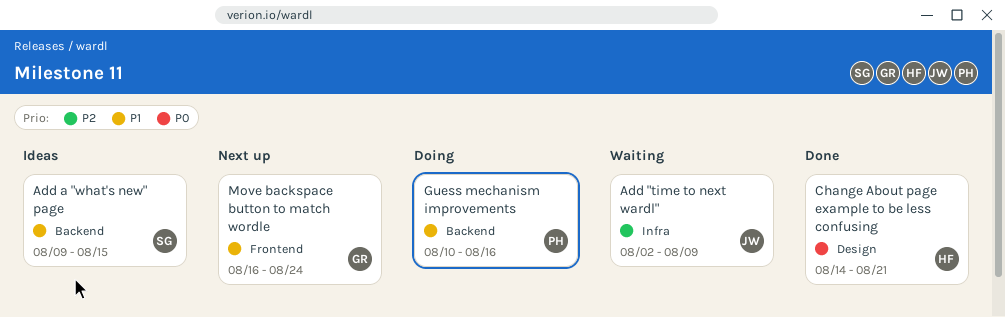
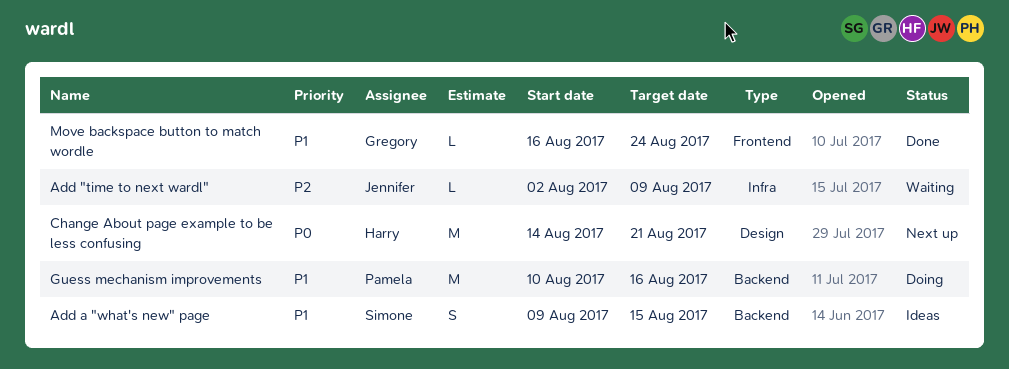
Change About page example to be less confusing, status: Done -> Next up
Move backspace button to match wordle, status: Next up -> Done

